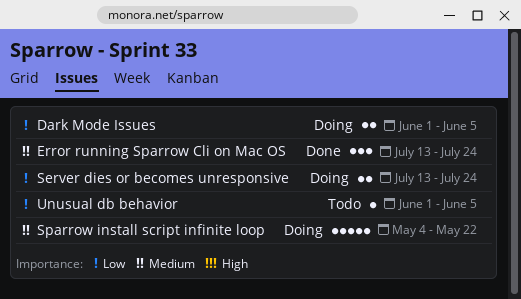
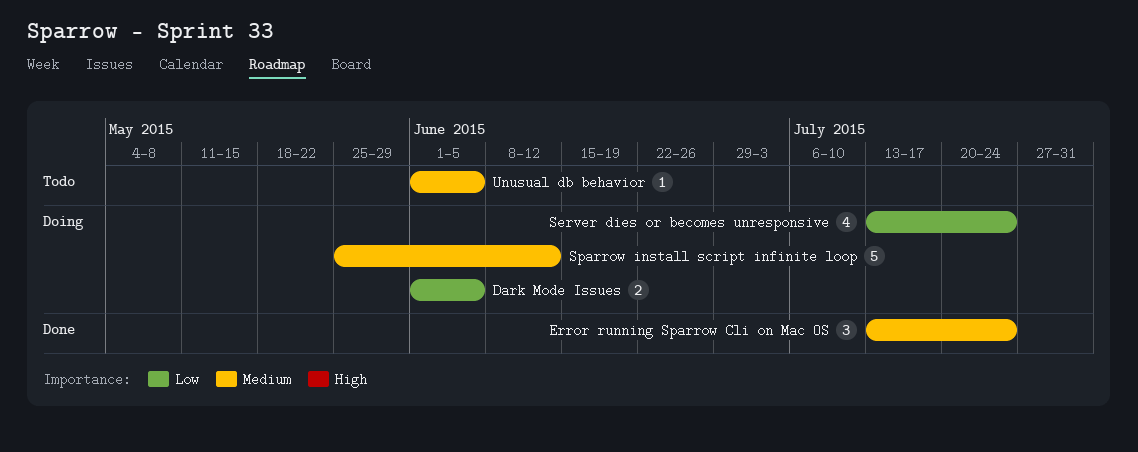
Server dies or becomes unresponsive, estimate: 2 -> 4
Sparrow install script infinite loop, start: May 4 -> May 25
Sparrow install script infinite loop, due: May 22 -> Jun 12
Unusual db behavior, priority: Low -> Medium

